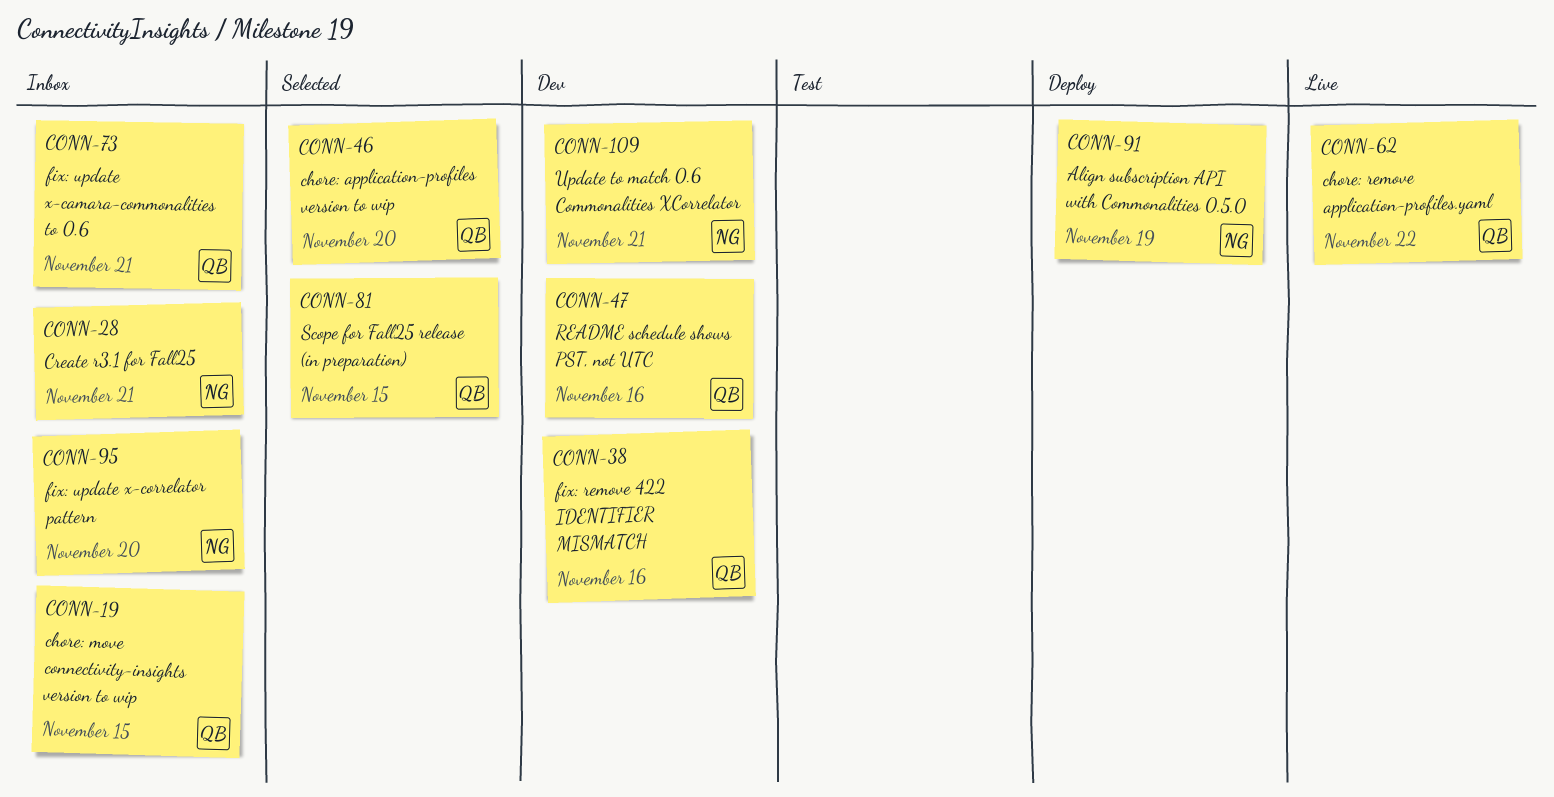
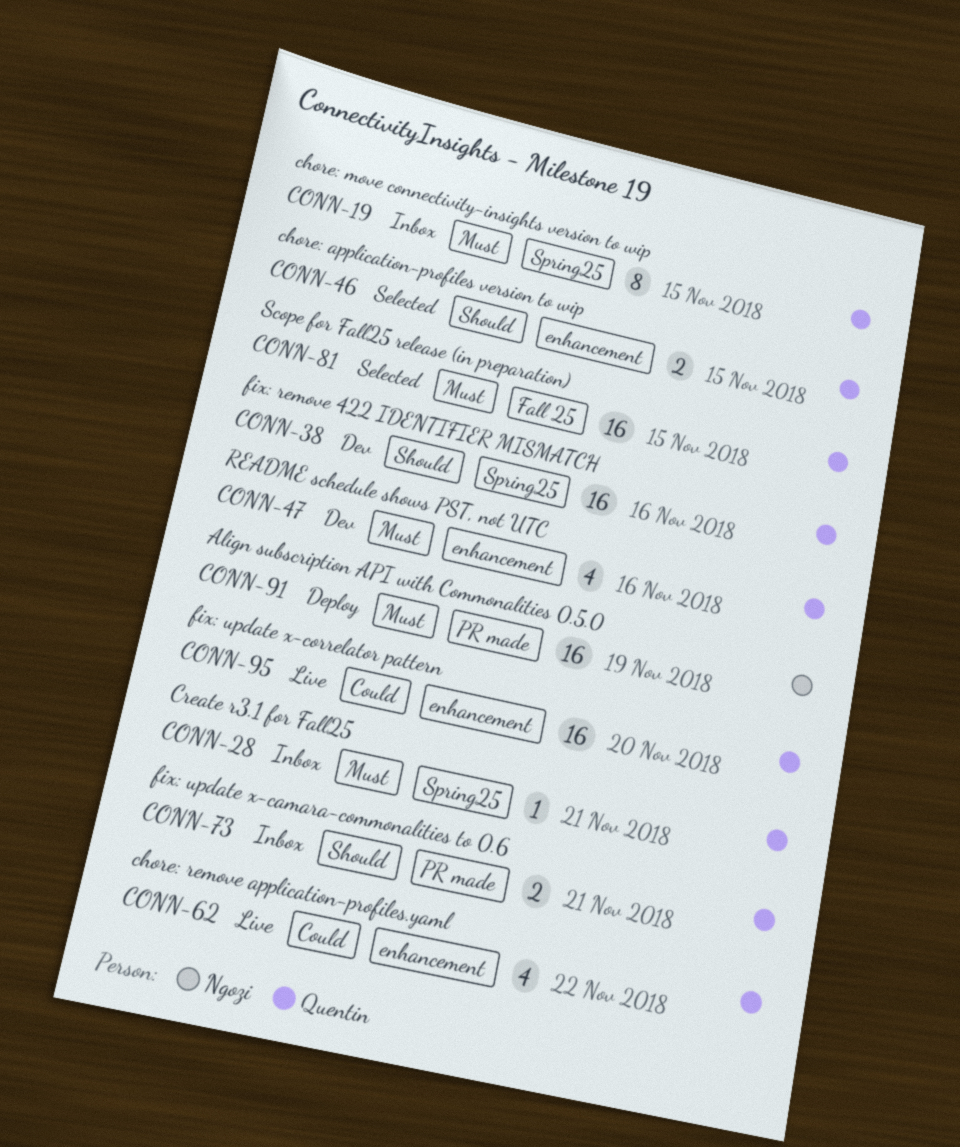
CONN-28, owner: Ngozi -> Quentin
CONN-46, due: Nov 20 -> Nov 15
CONN-95, status: Inbox -> Live
CONN-95, owner: Ngozi -> Quentin
CONN-109: present -> none

